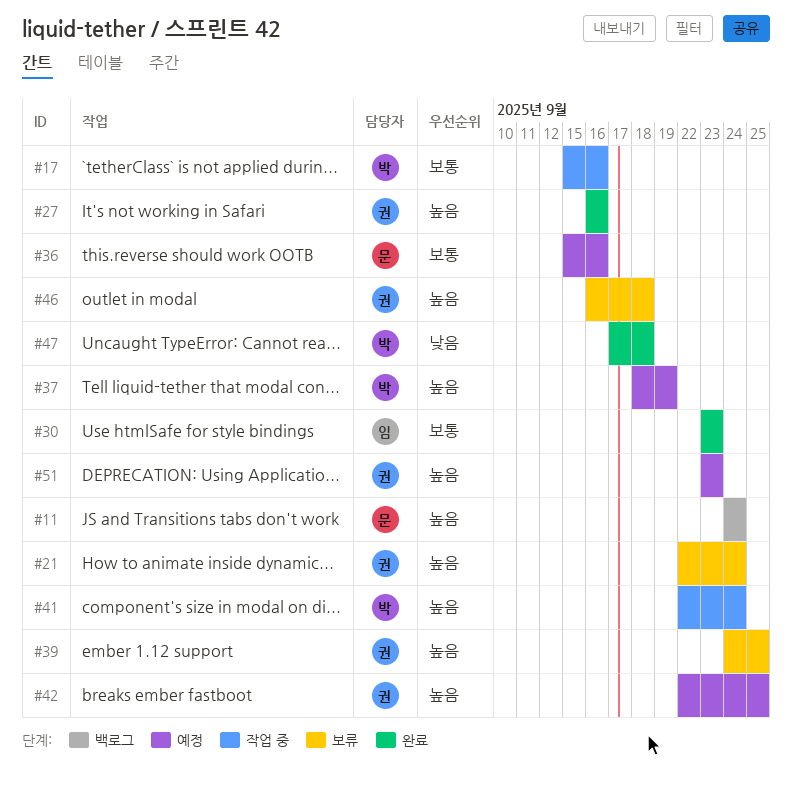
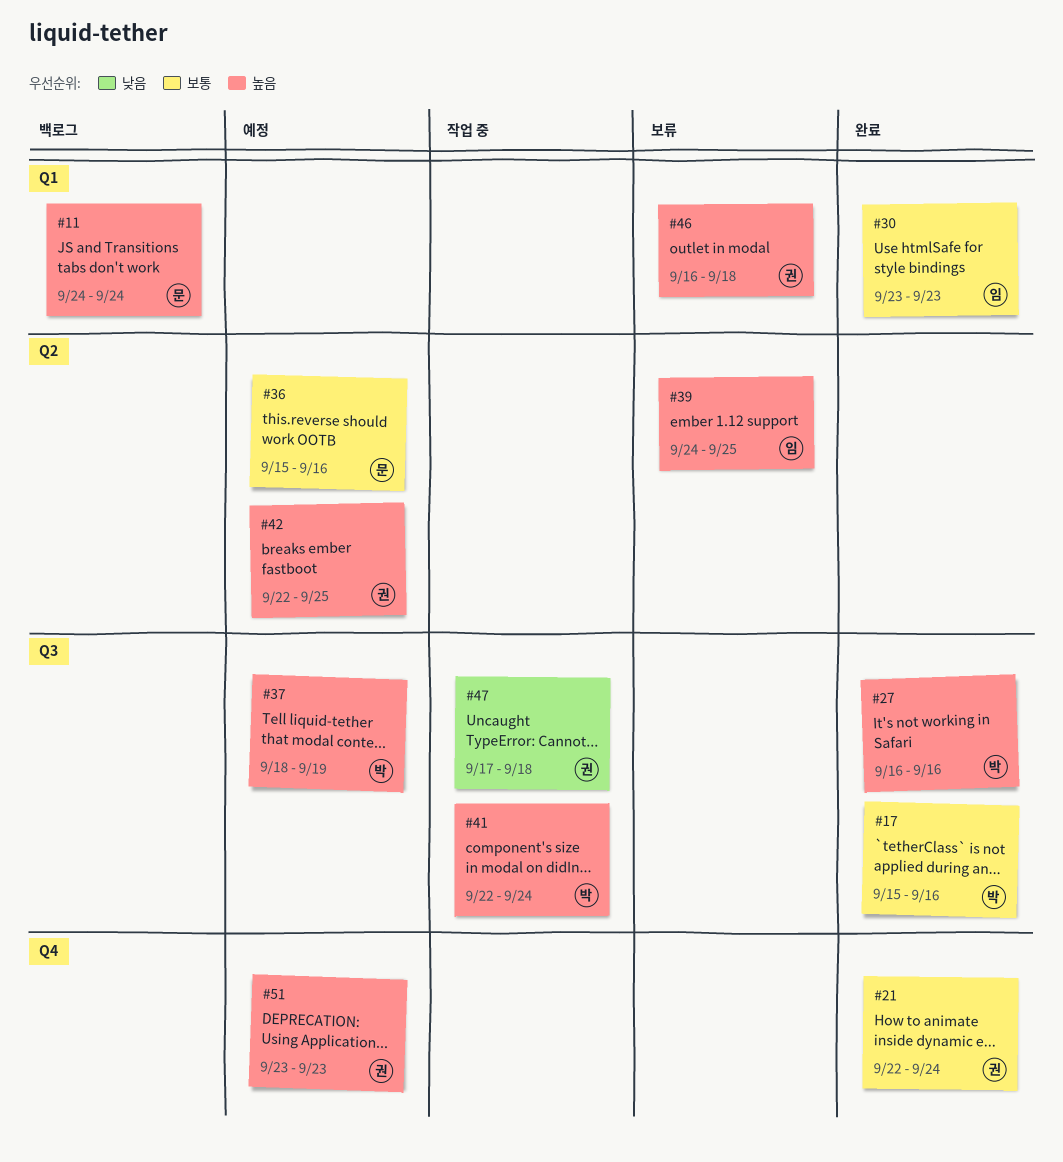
#17, status: 작업 중 -> 완료
#21, status: 보류 -> 완료
#21, priority: 높음 -> 보통
#27, owner: 권 -> 박
#39, owner: 권 -> 임
#47, status: 완료 -> 작업 중
#47, owner: 박 -> 권

